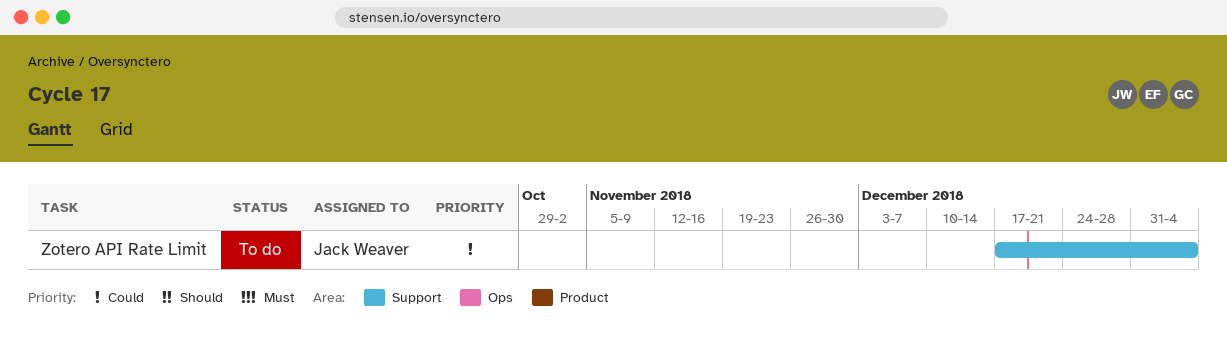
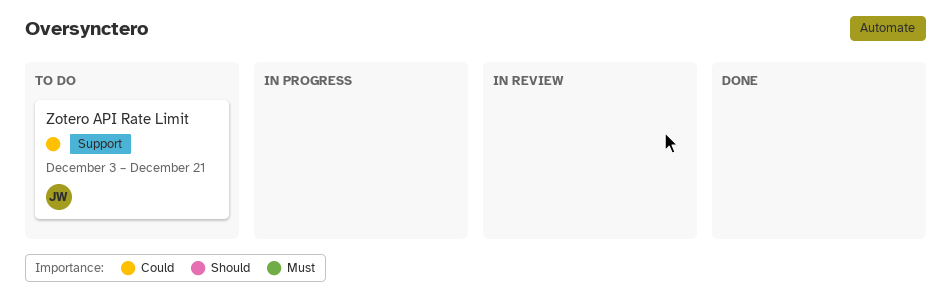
Zotero API Rate Limit, start: Dec 17 -> Dec 3
Zotero API Rate Limit, due: Jan 4 -> Dec 21

